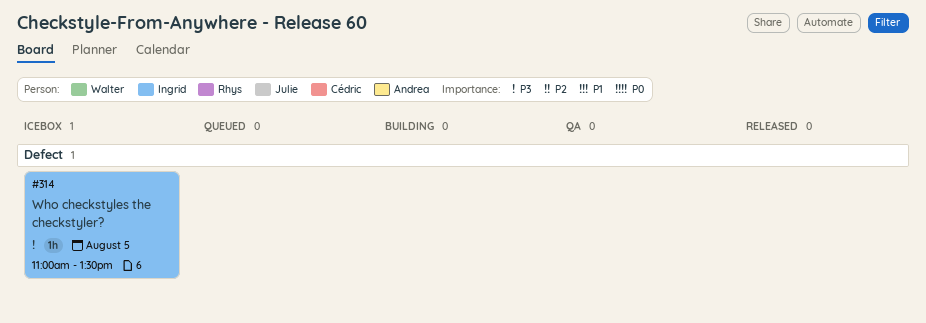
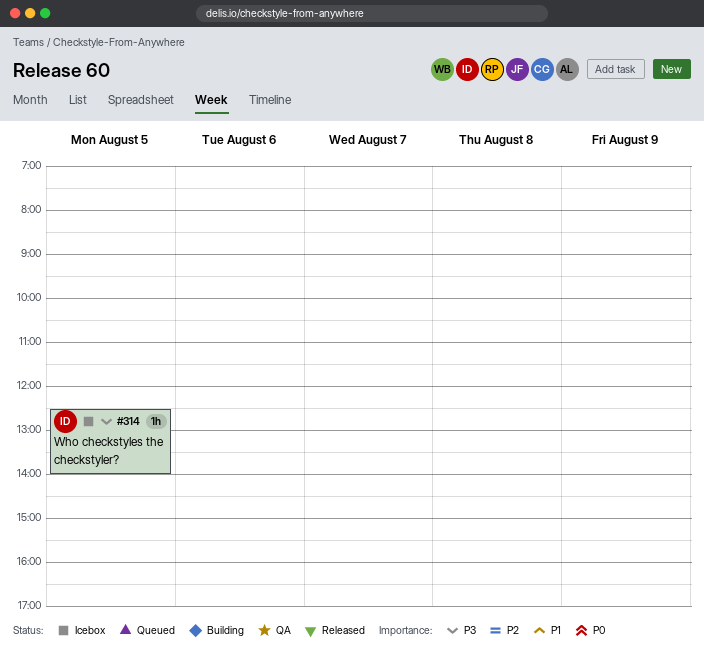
#314, begins: 11:00 -> 12:30
#314, ends: 13:30 -> 14:00

